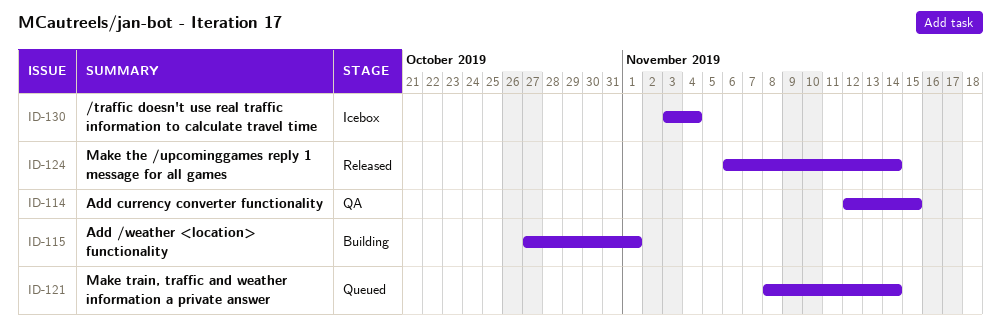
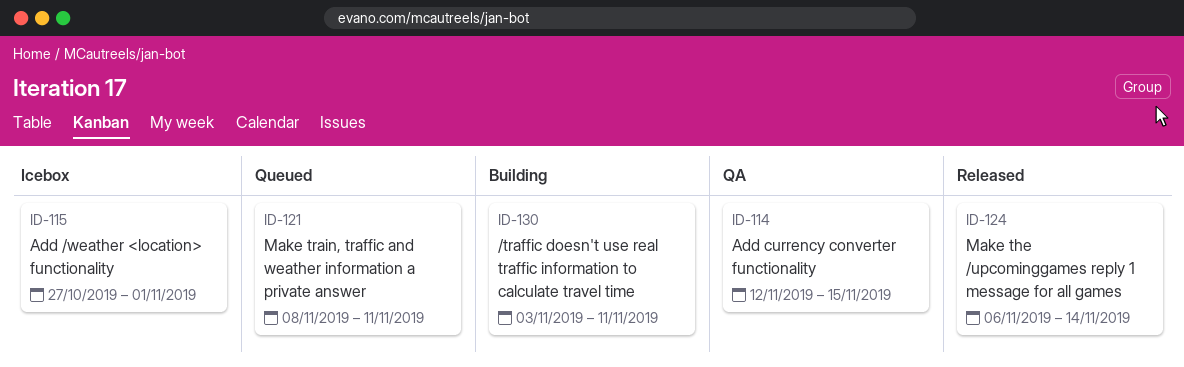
ID-115, status: Building -> Icebox
ID-121, due: Nov 14 -> Nov 11
ID-130, status: Icebox -> Building
ID-130, due: Nov 4 -> Nov 11

